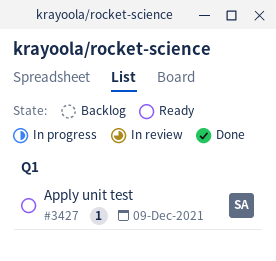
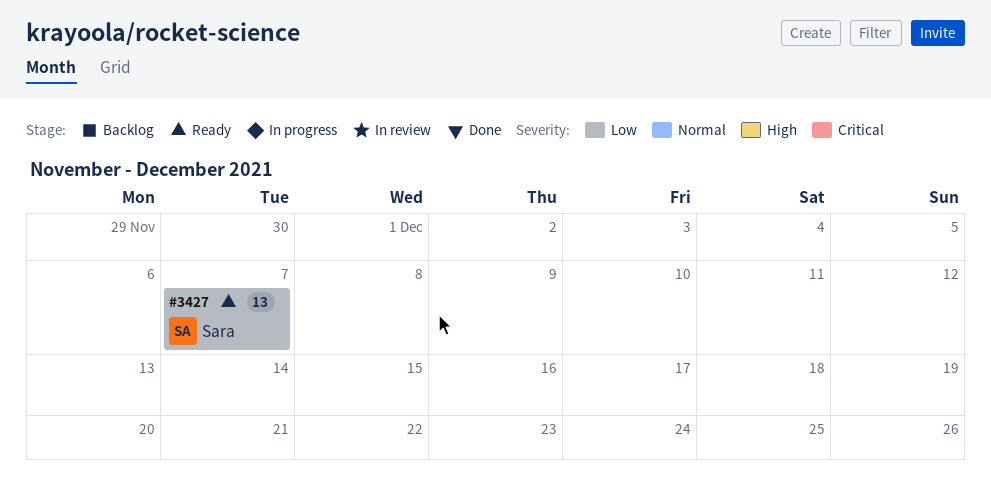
#3427, estimate: 1 -> 13
#3427, due: Dec 9 -> Dec 7

